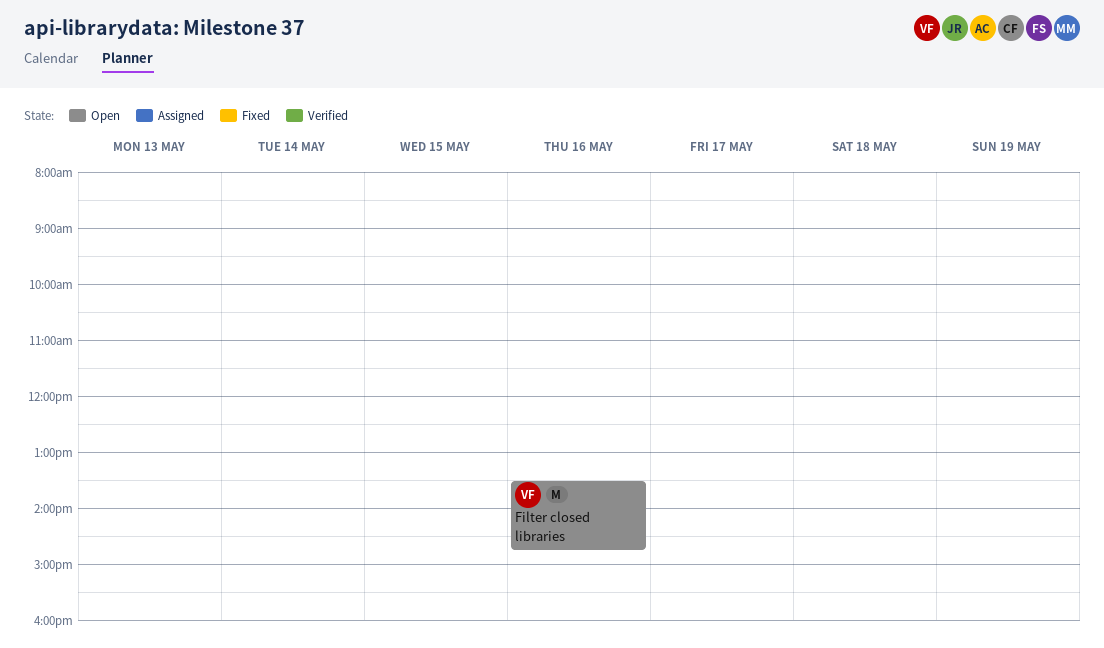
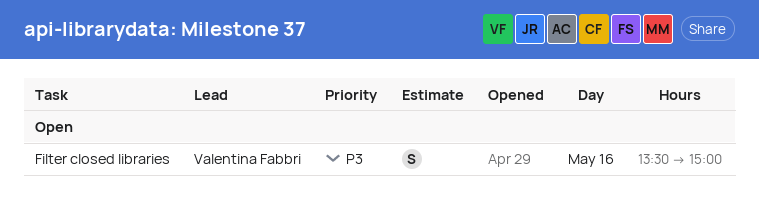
Filter closed libraries, estimate: M -> S
Filter closed libraries, ends: 14:45 -> 15:00

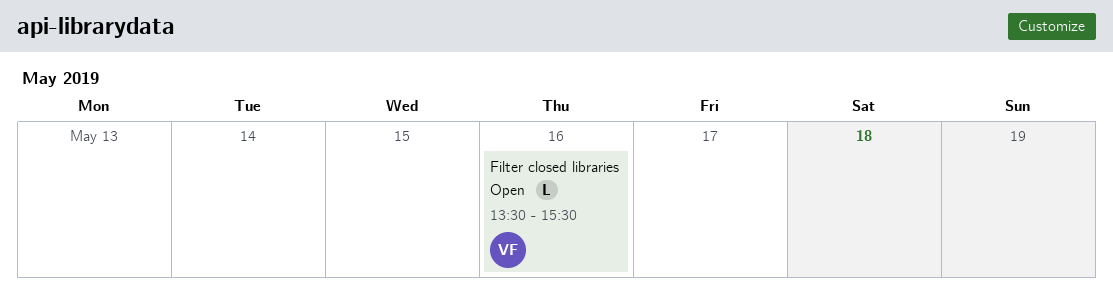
Filter closed libraries, estimate: S -> L
Filter closed libraries, ends: 15:00 -> 15:30

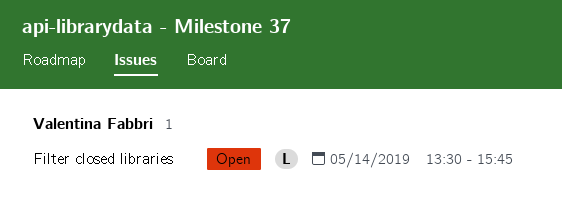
Filter closed libraries, day: May 16 -> May 14
Filter closed libraries, ends: 15:30 -> 15:45

